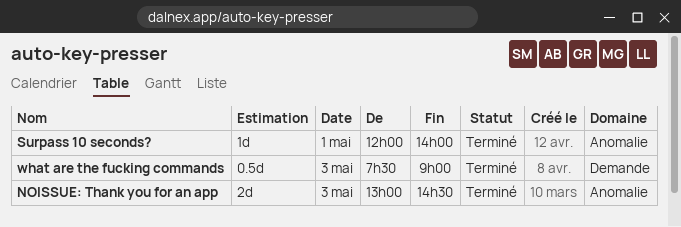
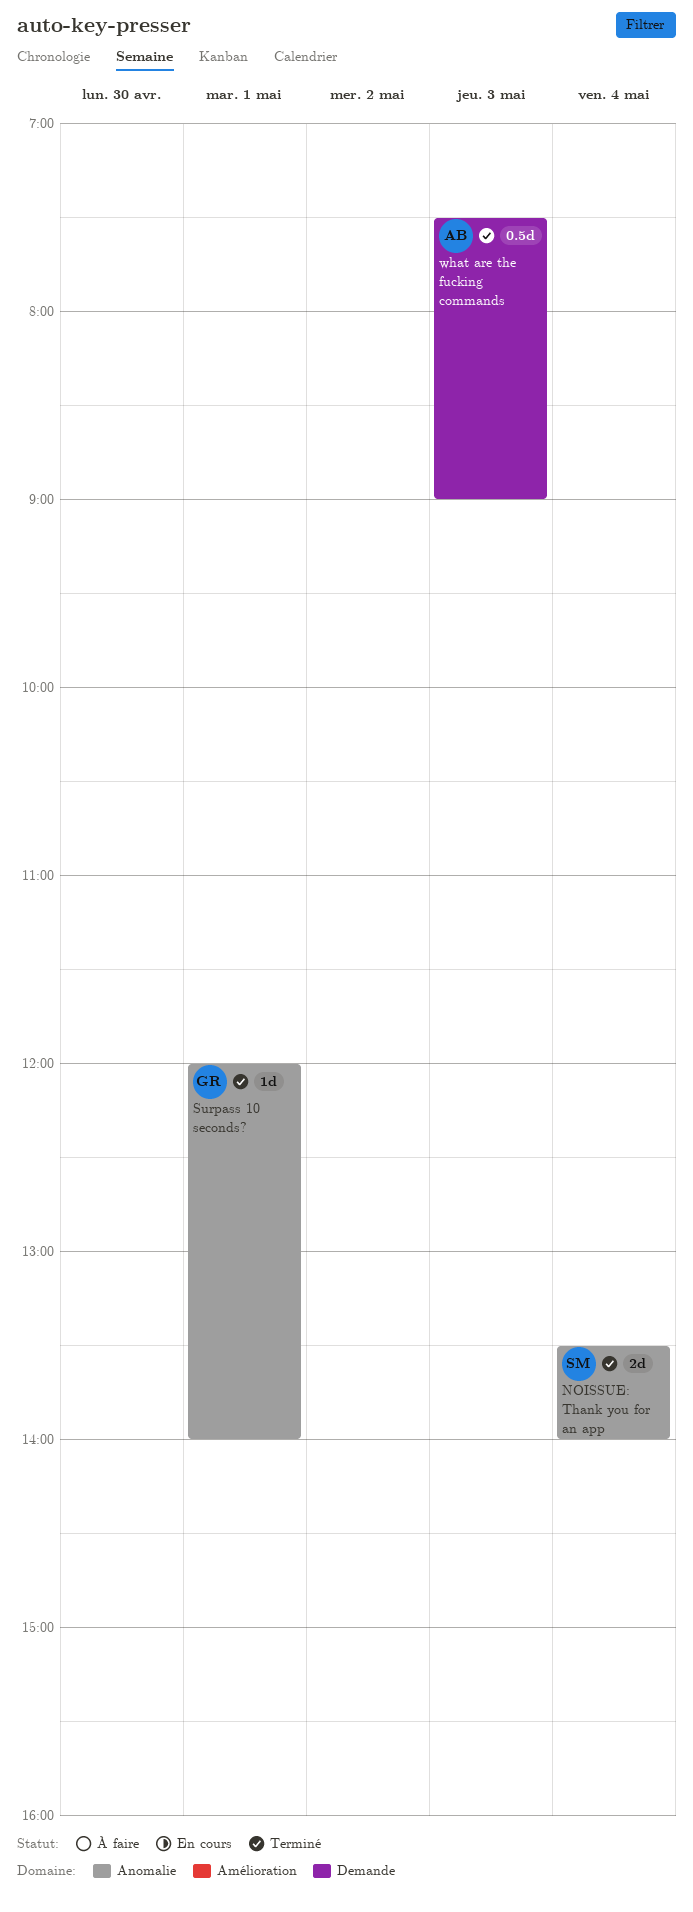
NOISSUE: Thank you for an app, day: May 3 -> May 4
NOISSUE: Thank you for an app, begins: 13:00 -> 13:30
NOISSUE: Thank you for an app, ends: 14:30 -> 14:00

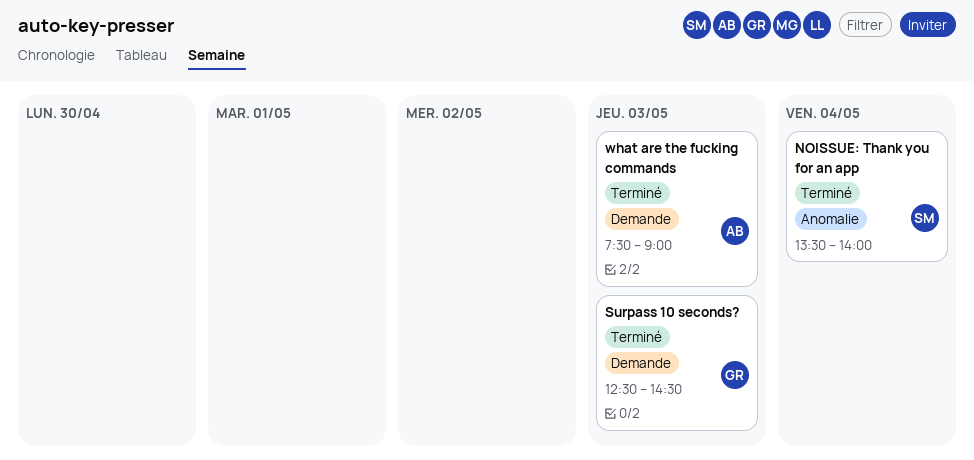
Surpass 10 seconds?, label: Anomalie -> Demande
Surpass 10 seconds?, day: May 1 -> May 3
Surpass 10 seconds?, begins: 12:00 -> 12:30
Surpass 10 seconds?, ends: 14:00 -> 14:30

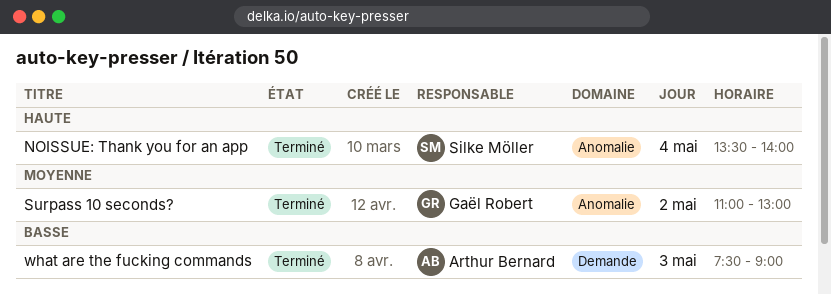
Surpass 10 seconds?, label: Demande -> Anomalie
Surpass 10 seconds?, day: May 3 -> May 2
Surpass 10 seconds?, begins: 12:30 -> 11:00
Surpass 10 seconds?, ends: 14:30 -> 13:00

